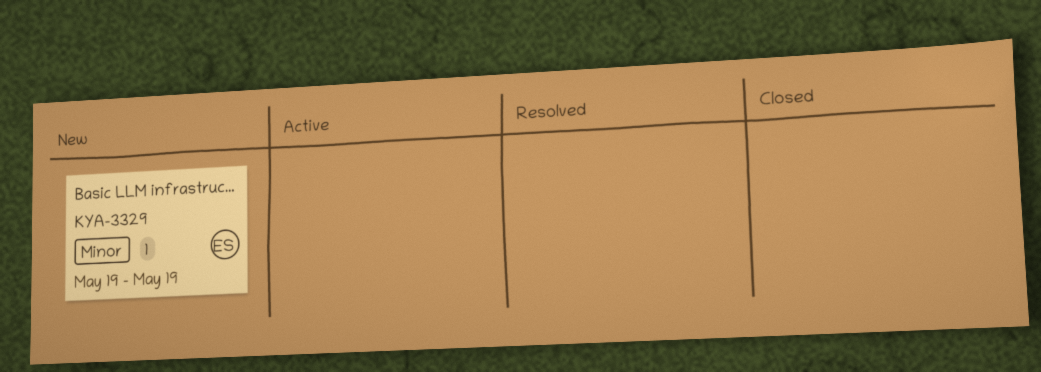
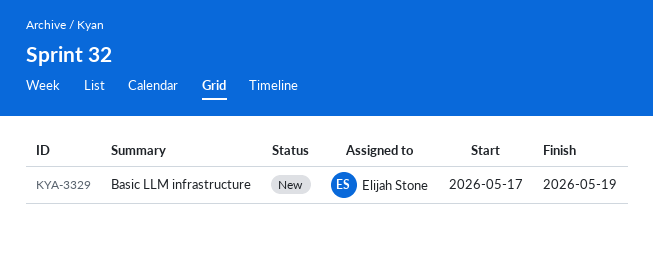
KYA-3329, start: May 19 -> May 17

